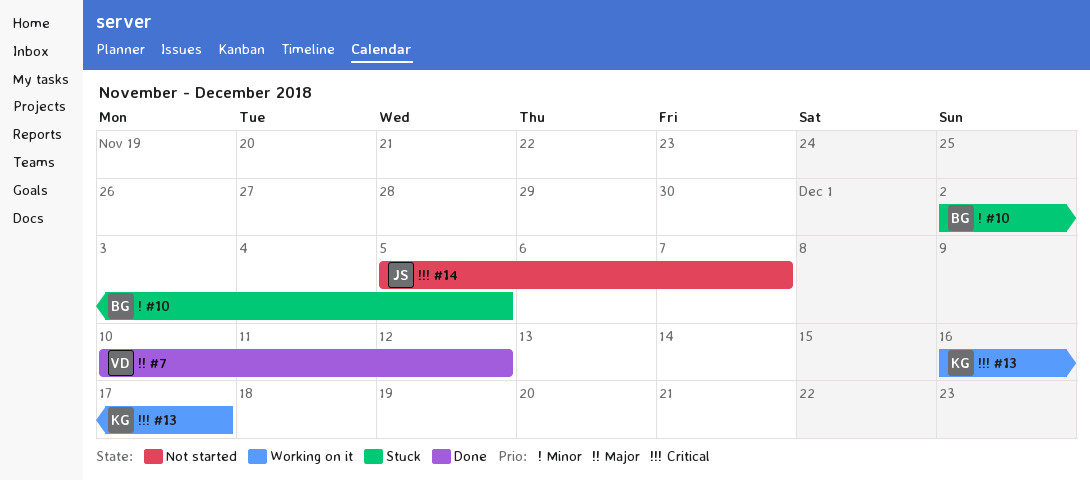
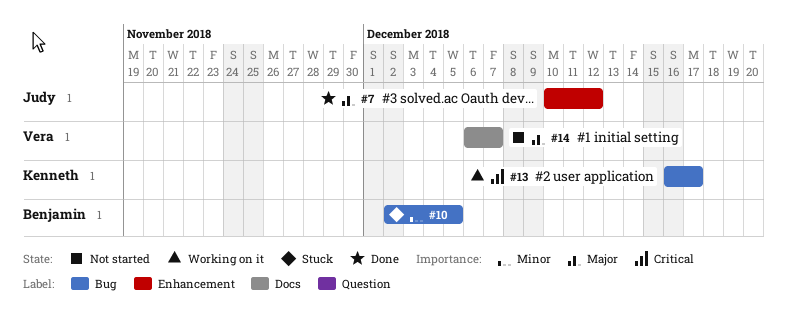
#7, owner: Vera -> Judy
#14, owner: Judy -> Vera
#14, priority: Critical -> Major
#14, start: Dec 5 -> Dec 6

